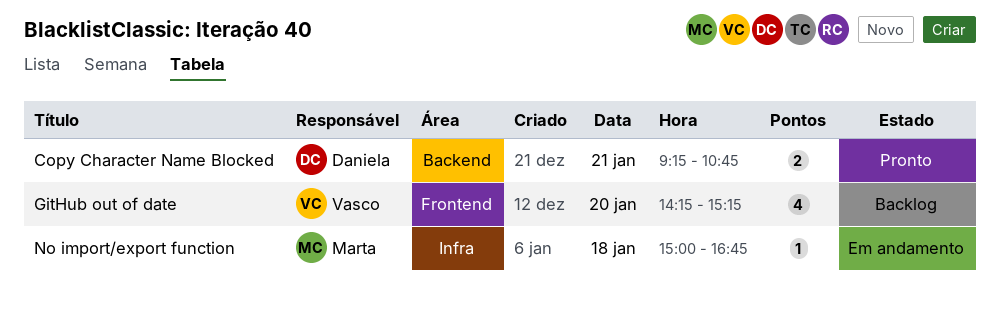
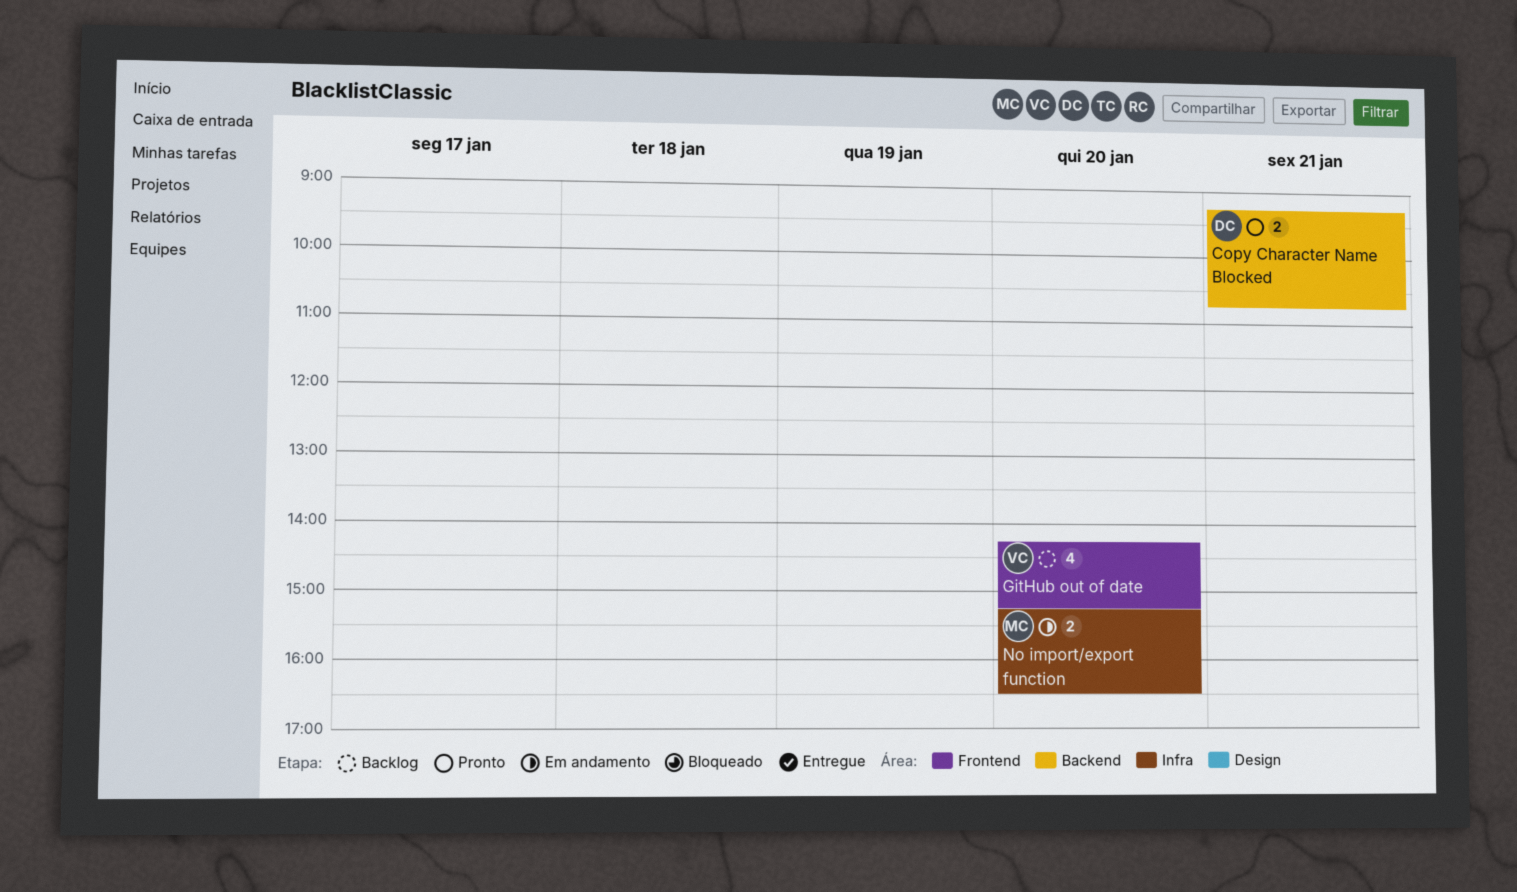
No import/export function, estimate: 1 -> 2
No import/export function, day: Jan 18 -> Jan 20
No import/export function, begins: 15:00 -> 15:15
No import/export function, ends: 16:45 -> 16:30

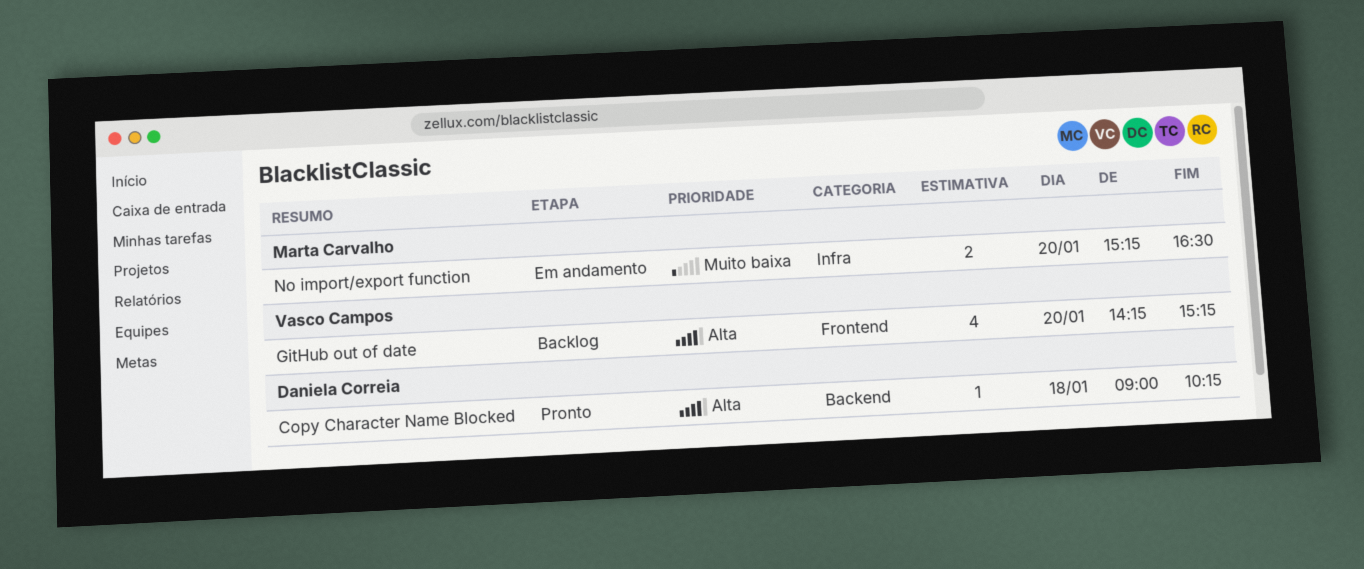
Copy Character Name Blocked, estimate: 2 -> 1
Copy Character Name Blocked, day: Jan 21 -> Jan 18
Copy Character Name Blocked, begins: 09:15 -> 09:00
Copy Character Name Blocked, ends: 10:45 -> 10:15

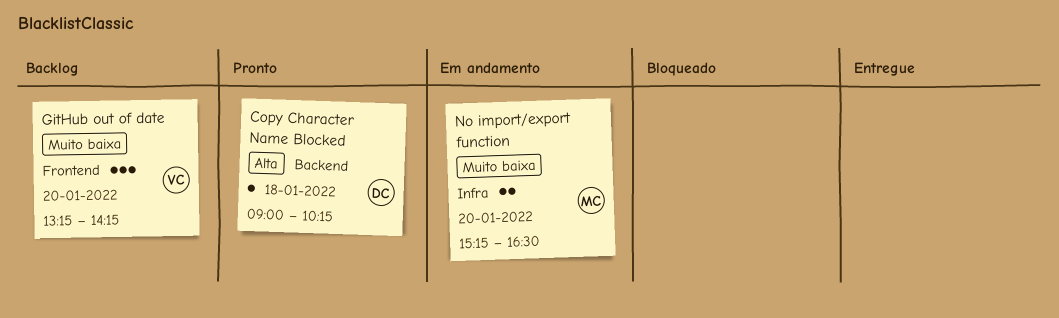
GitHub out of date, priority: Alta -> Muito baixa
GitHub out of date, estimate: 4 -> 3
GitHub out of date, begins: 14:15 -> 13:15
GitHub out of date, ends: 15:15 -> 14:15

